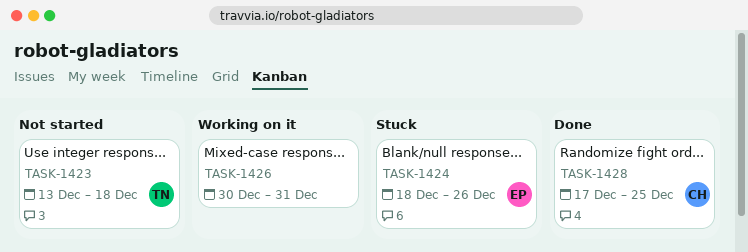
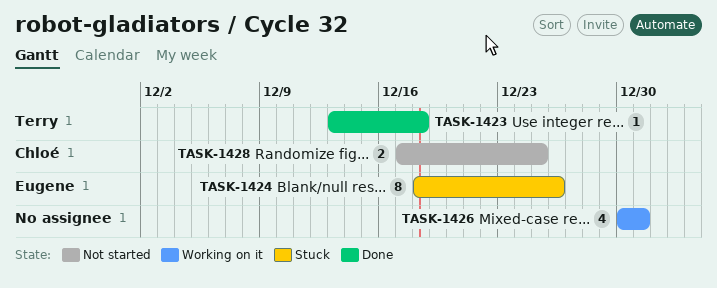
TASK-1423, status: Not started -> Done
TASK-1428, status: Done -> Not started

